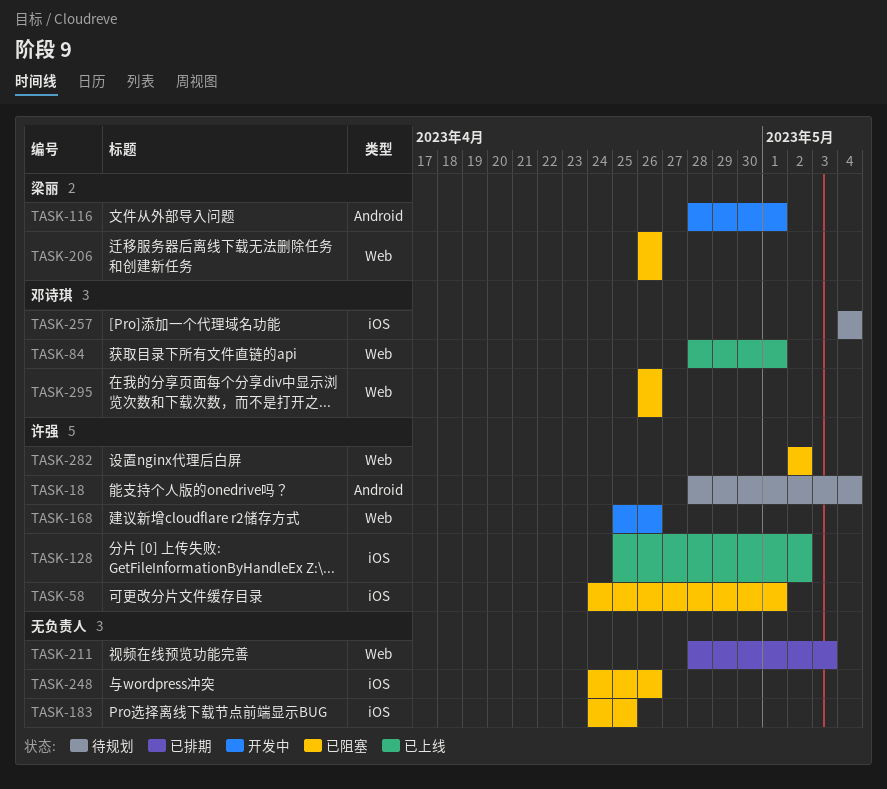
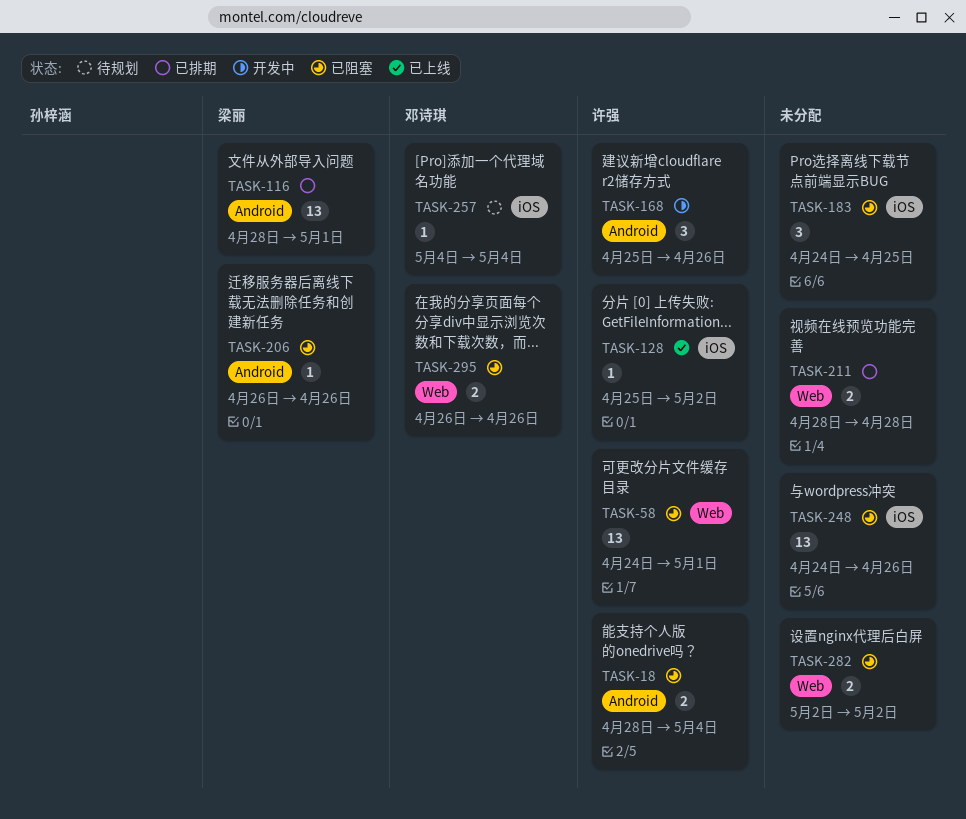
TASK-18, status: 待规划 -> 已阻塞
TASK-58, label: iOS -> Web
TASK-84: present -> none
TASK-116, status: 开发中 -> 已排期
TASK-168, label: Web -> Android
TASK-206, label: Web -> Android
TASK-211, due: May 3 -> Apr 28
TASK-282, owner: 许强 -> none

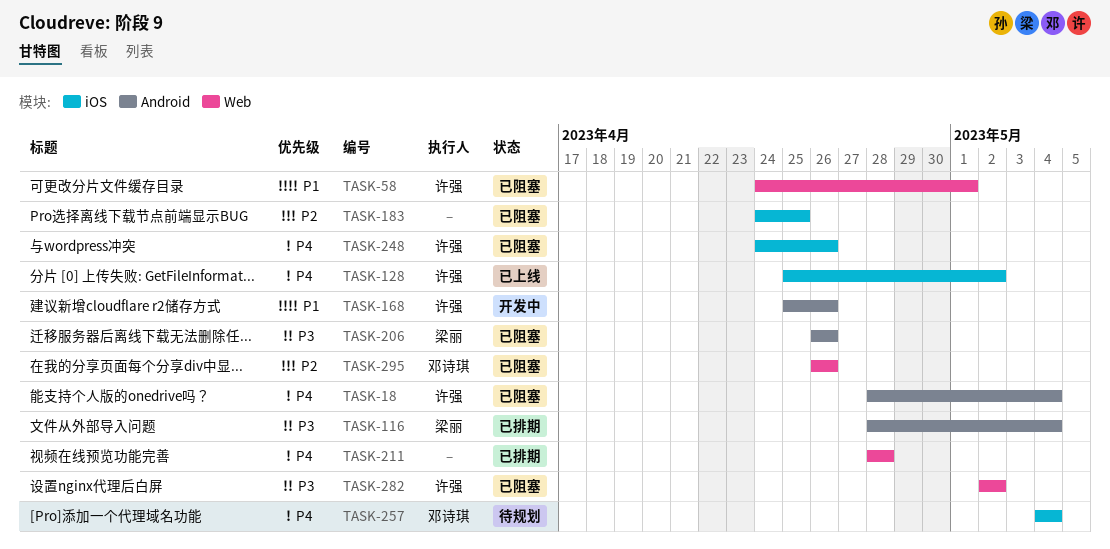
TASK-116, due: May 1 -> May 4
TASK-248, owner: none -> 许强
TASK-282, owner: none -> 许强

